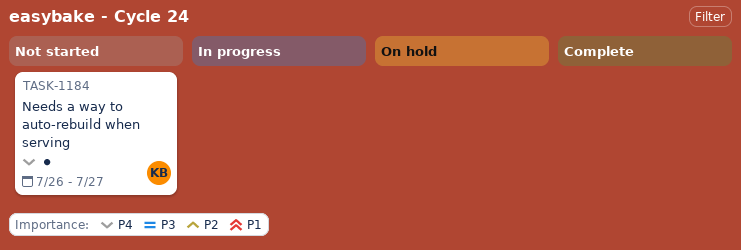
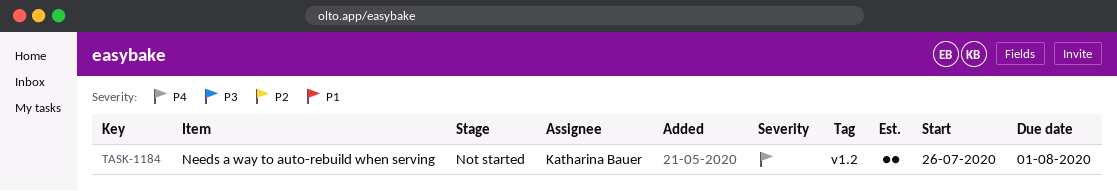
TASK-1184, estimate: 1 -> 2
TASK-1184, due: Jul 27 -> Aug 1

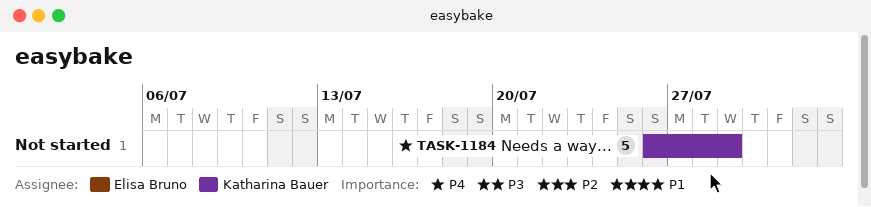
TASK-1184, estimate: 2 -> 5
TASK-1184, due: Aug 1 -> Jul 29

